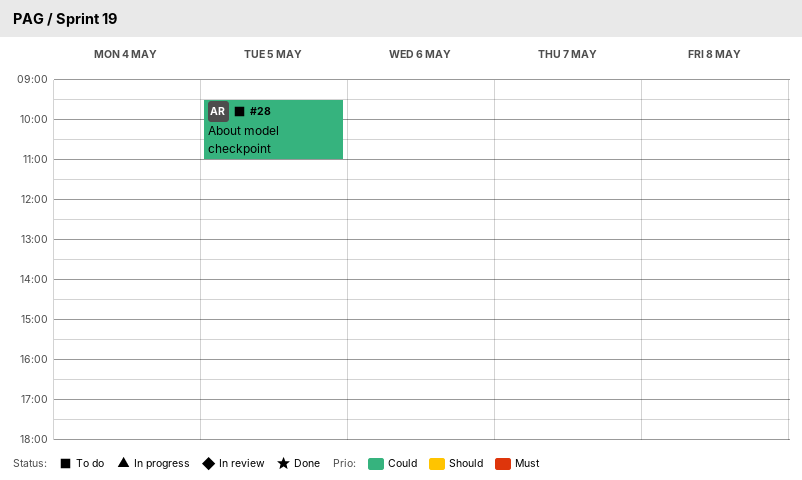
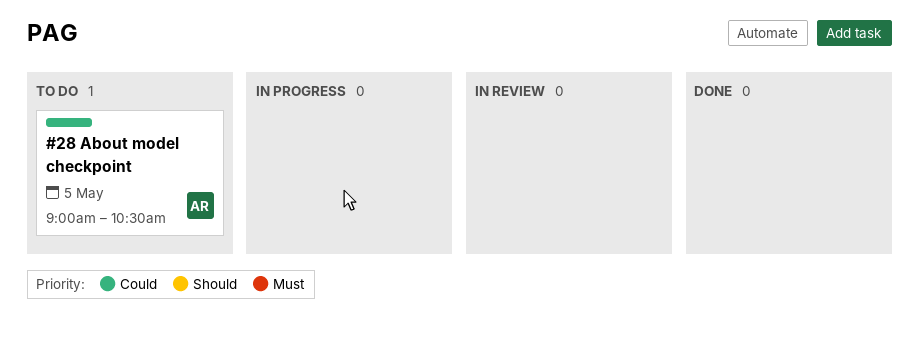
#28, begins: 09:30 -> 09:00
#28, ends: 11:00 -> 10:30

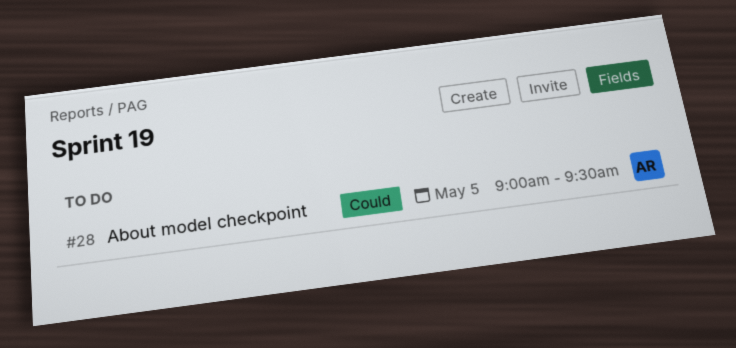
#28, ends: 10:30 -> 09:30

